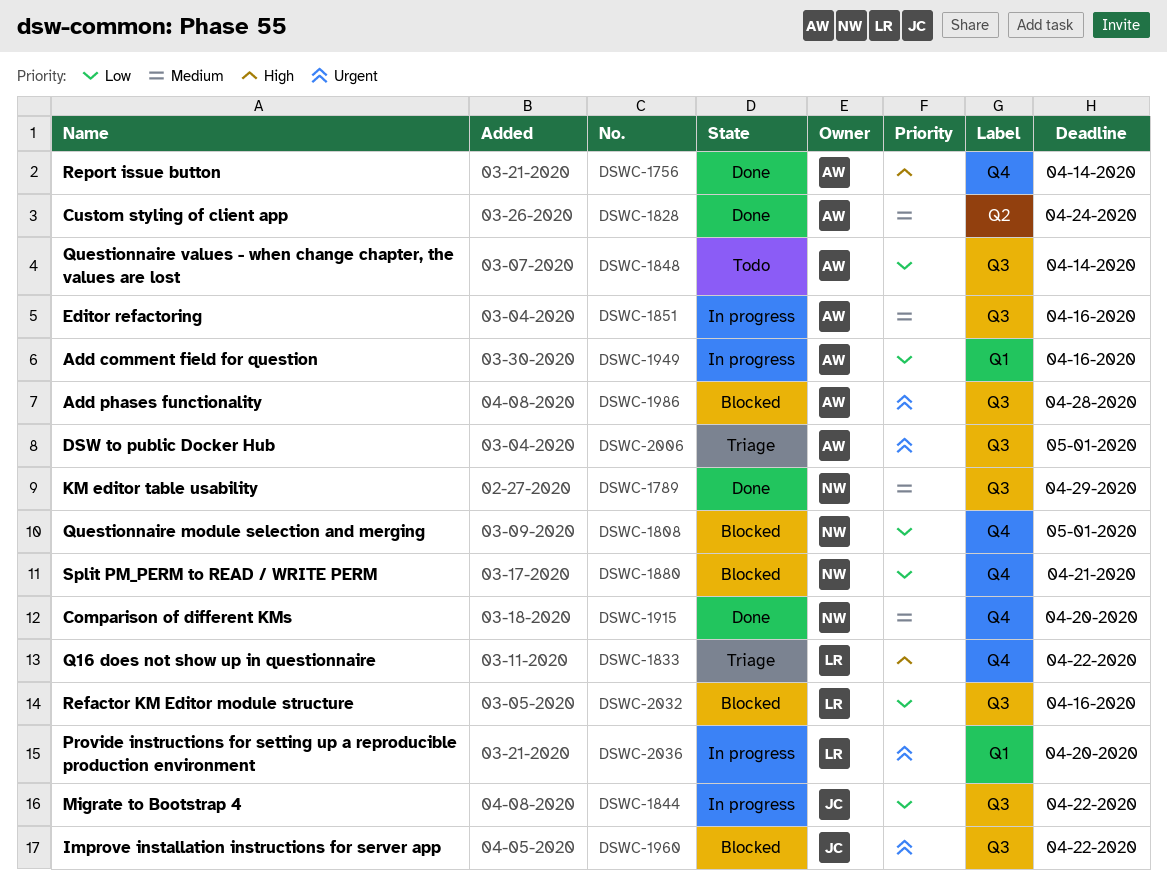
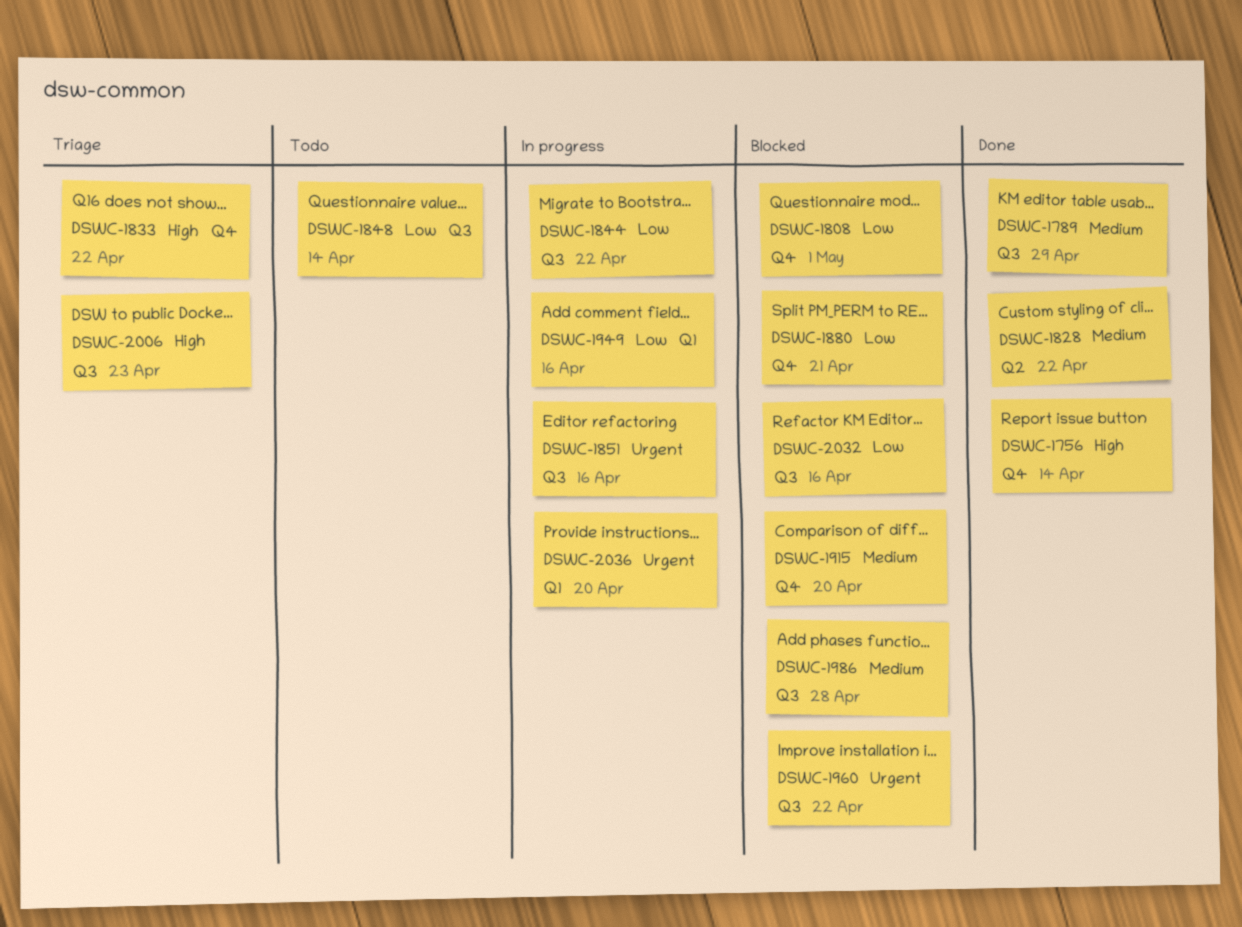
DSWC-1828, due: Apr 24 -> Apr 22
DSWC-1851, priority: Medium -> Urgent
DSWC-1915, status: Done -> Blocked
DSWC-1986, priority: Urgent -> Medium
DSWC-2006, priority: Urgent -> High
DSWC-2006, due: May 1 -> Apr 23

